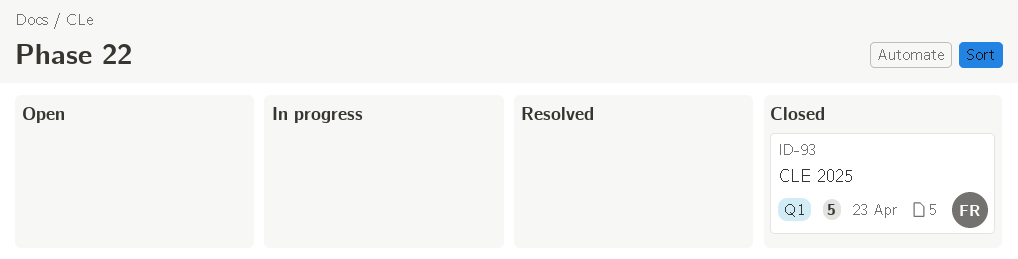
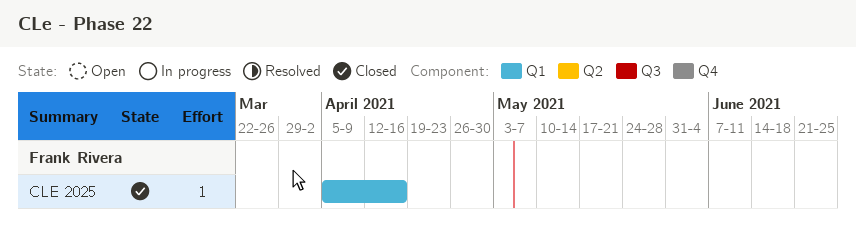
CLE 2025, estimate: 5 -> 1
CLE 2025, due: Apr 23 -> Apr 16

